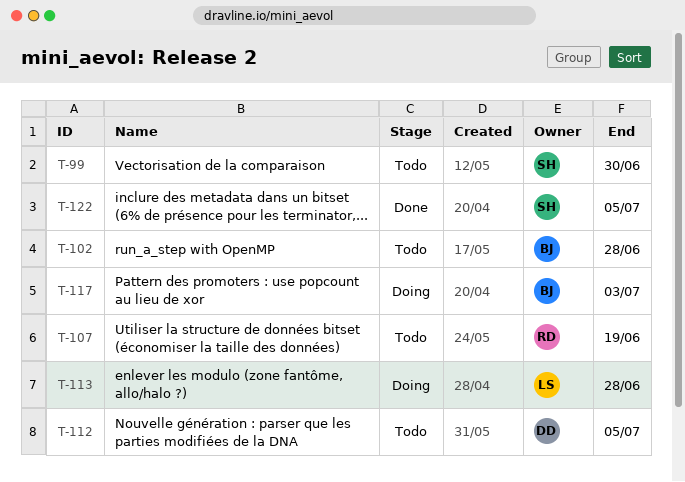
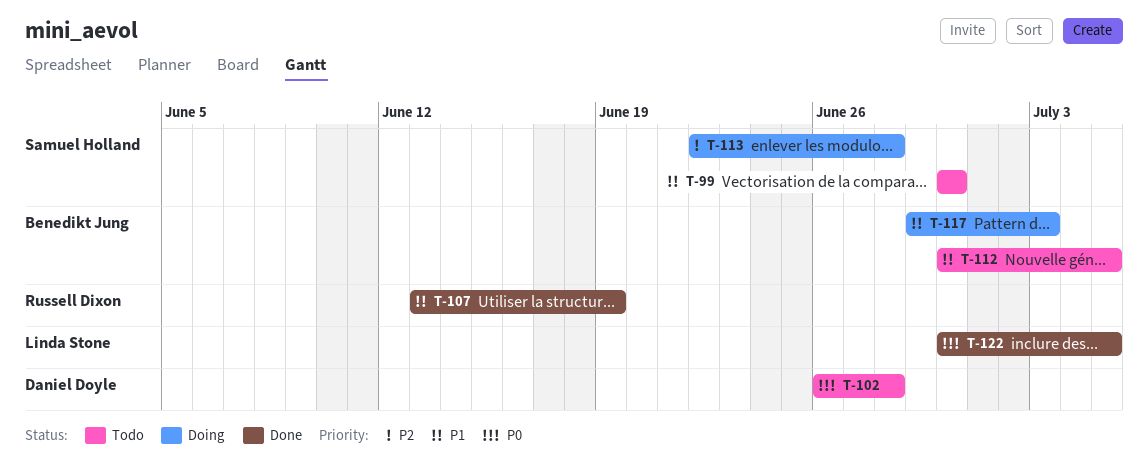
T-102, owner: Benedikt Jung -> Daniel Doyle
T-107, status: Todo -> Done
T-112, owner: Daniel Doyle -> Benedikt Jung
T-113, owner: Linda Stone -> Samuel Holland
T-122, owner: Samuel Holland -> Linda Stone

